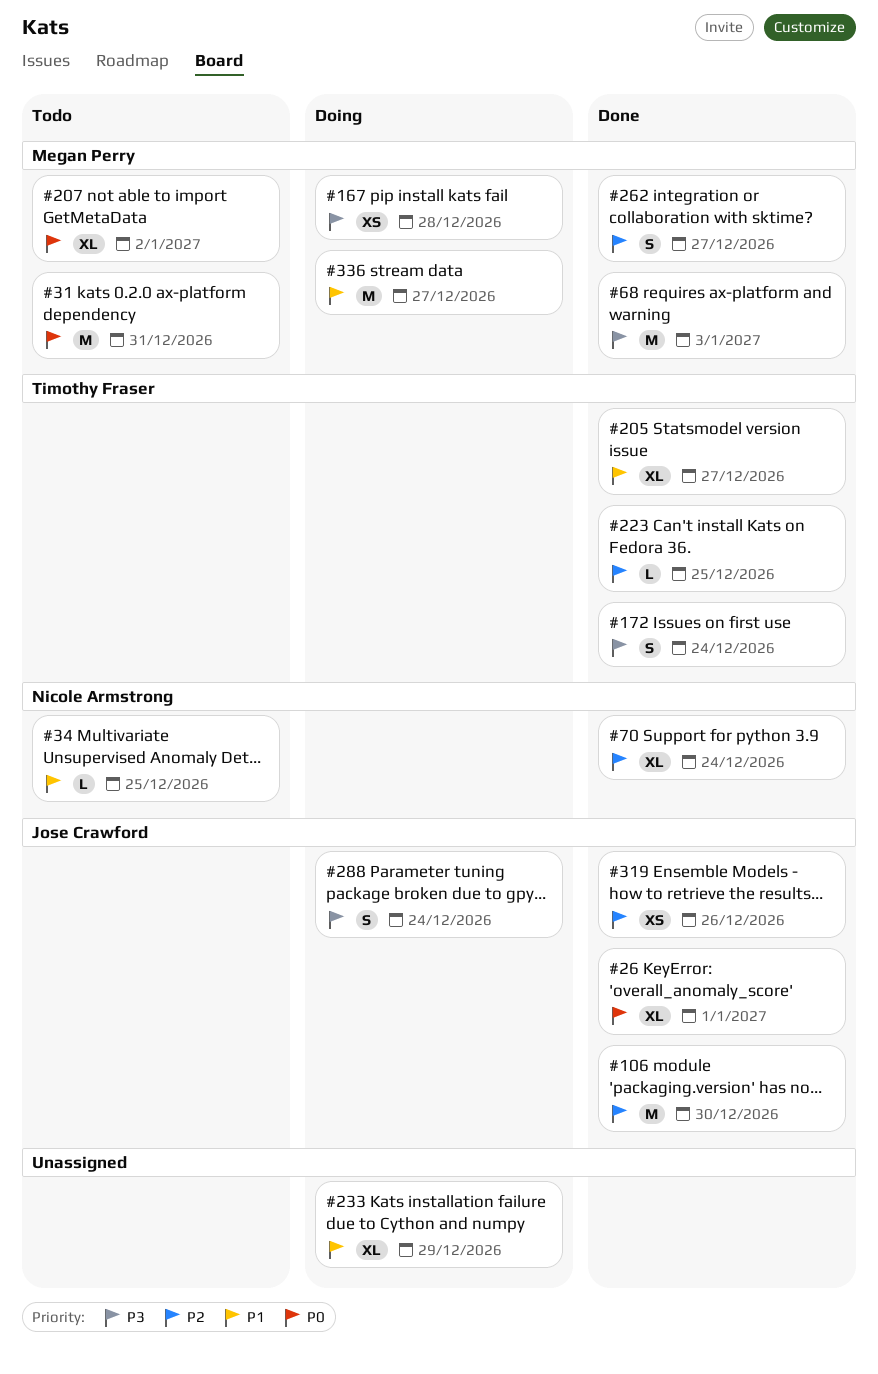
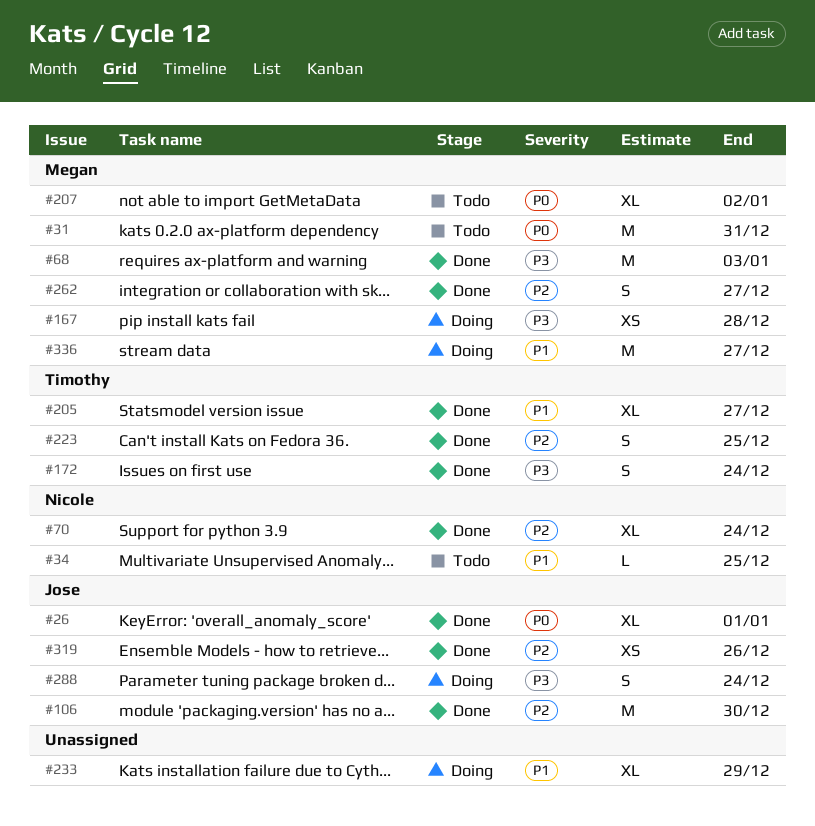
#223, estimate: L -> S

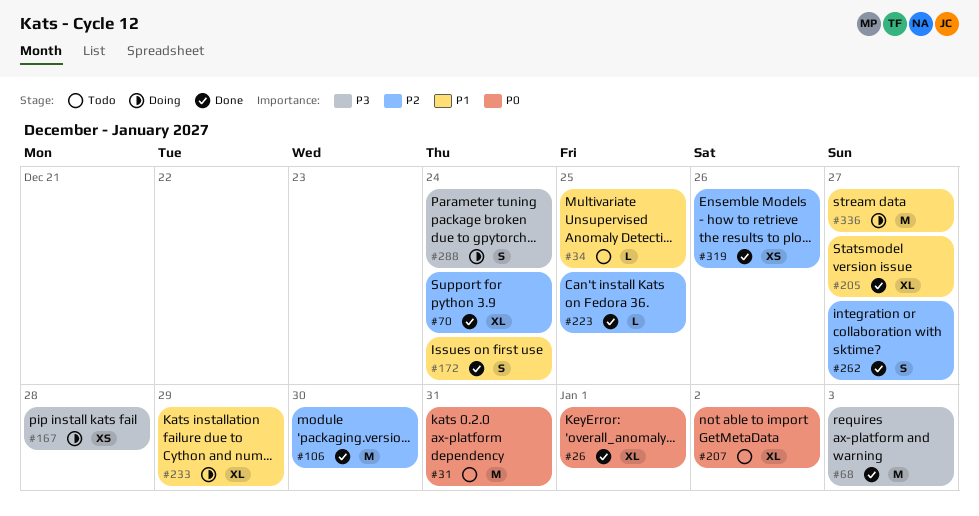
#172, priority: P3 -> P1
#223, estimate: S -> L

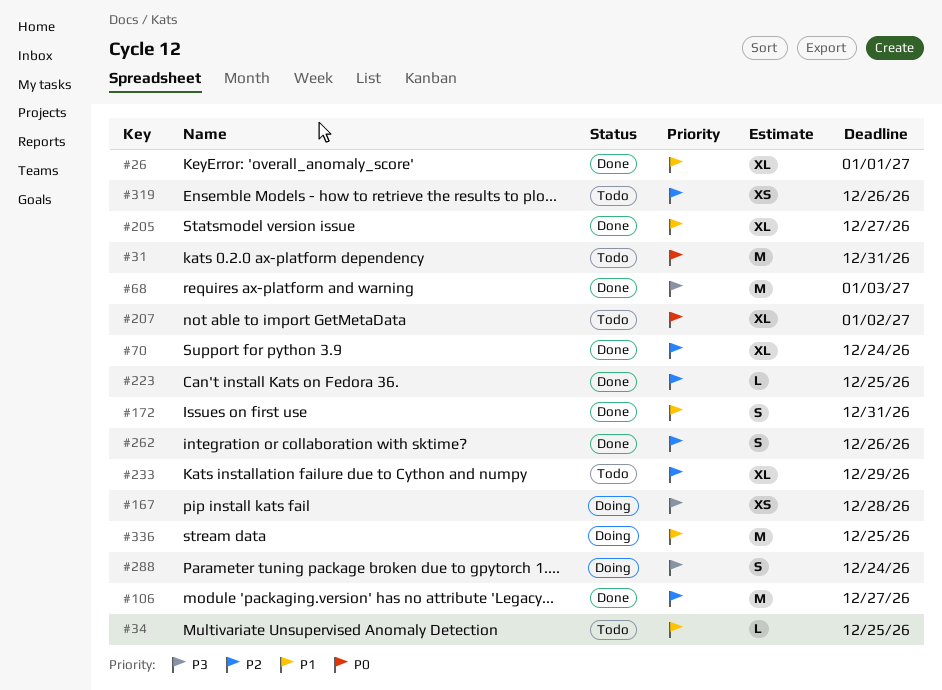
#26, priority: P0 -> P1
#106, due: Dec 30 -> Dec 27
#172, due: Dec 24 -> Dec 31
#233, status: Doing -> Todo
#233, priority: P1 -> P2
#262, due: Dec 27 -> Dec 26
#319, status: Done -> Todo
#336, due: Dec 27 -> Dec 25

